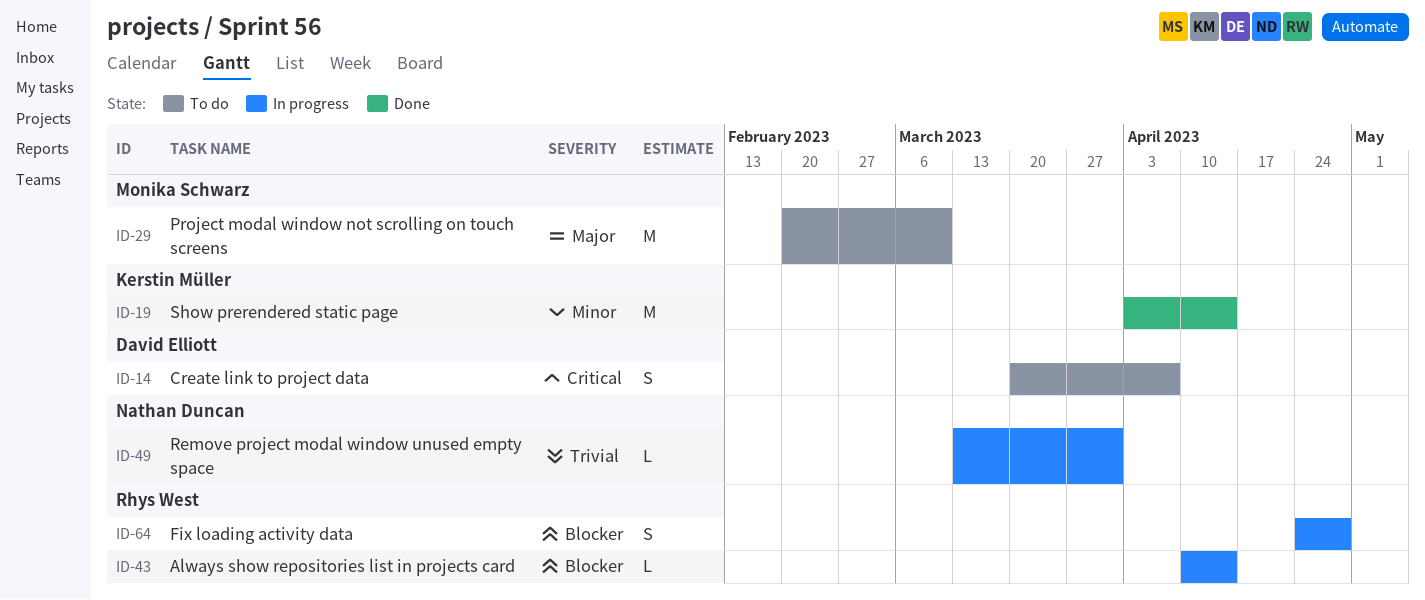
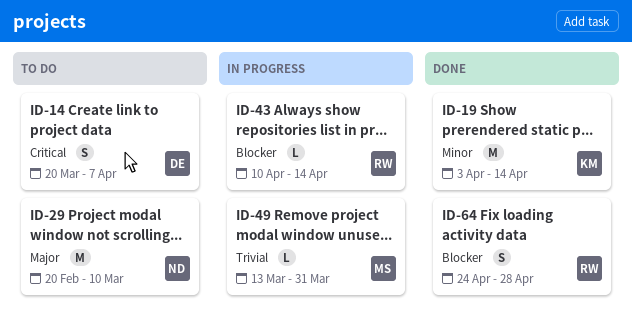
ID-29, owner: Monika Schwarz -> Nathan Duncan
ID-49, owner: Nathan Duncan -> Monika Schwarz
ID-64, status: In progress -> Done

